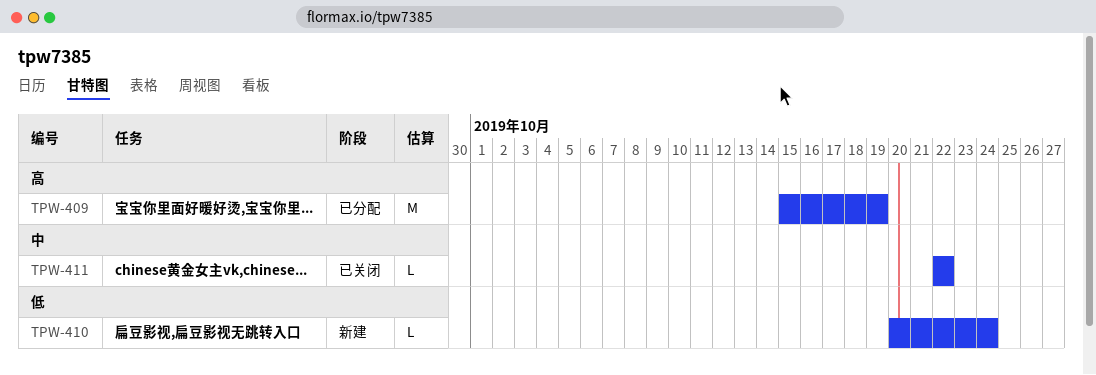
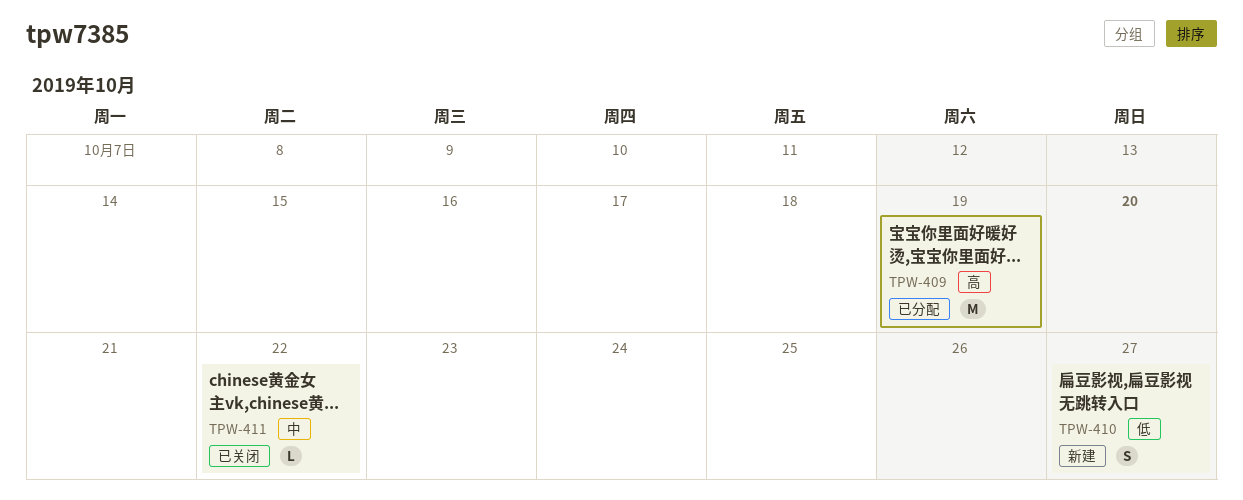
TPW-410, estimate: L -> S
TPW-410, due: Oct 24 -> Oct 27

